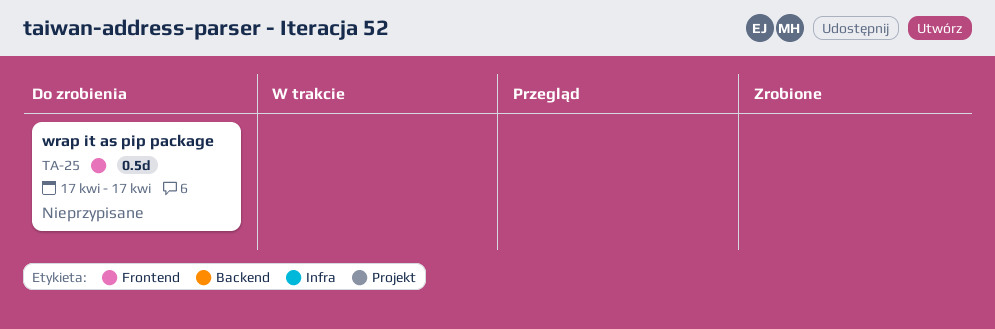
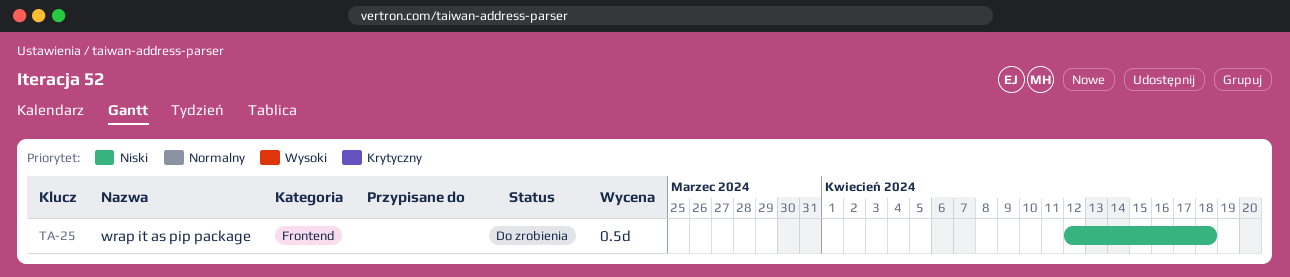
TA-25, start: Apr 17 -> Apr 12
TA-25, due: Apr 17 -> Apr 18

